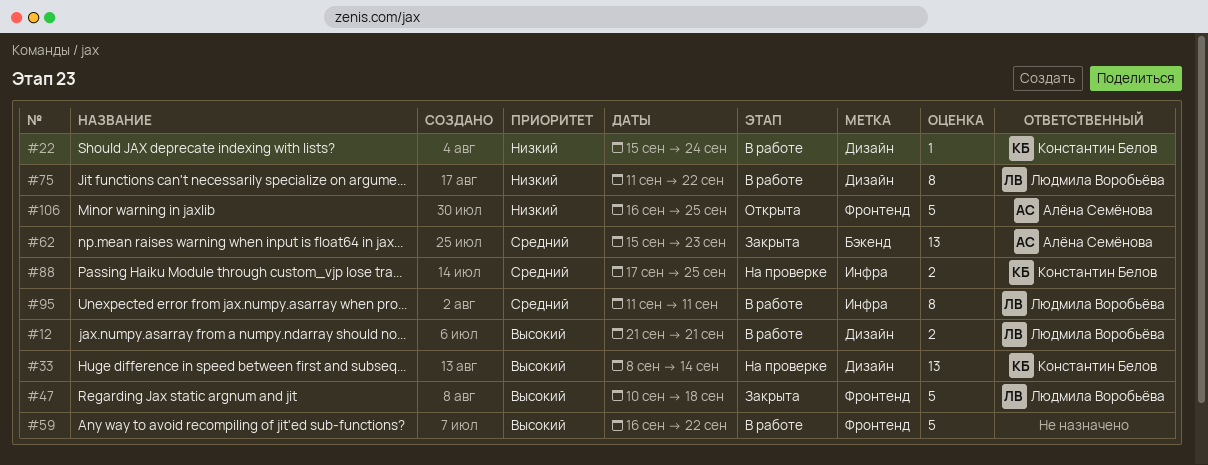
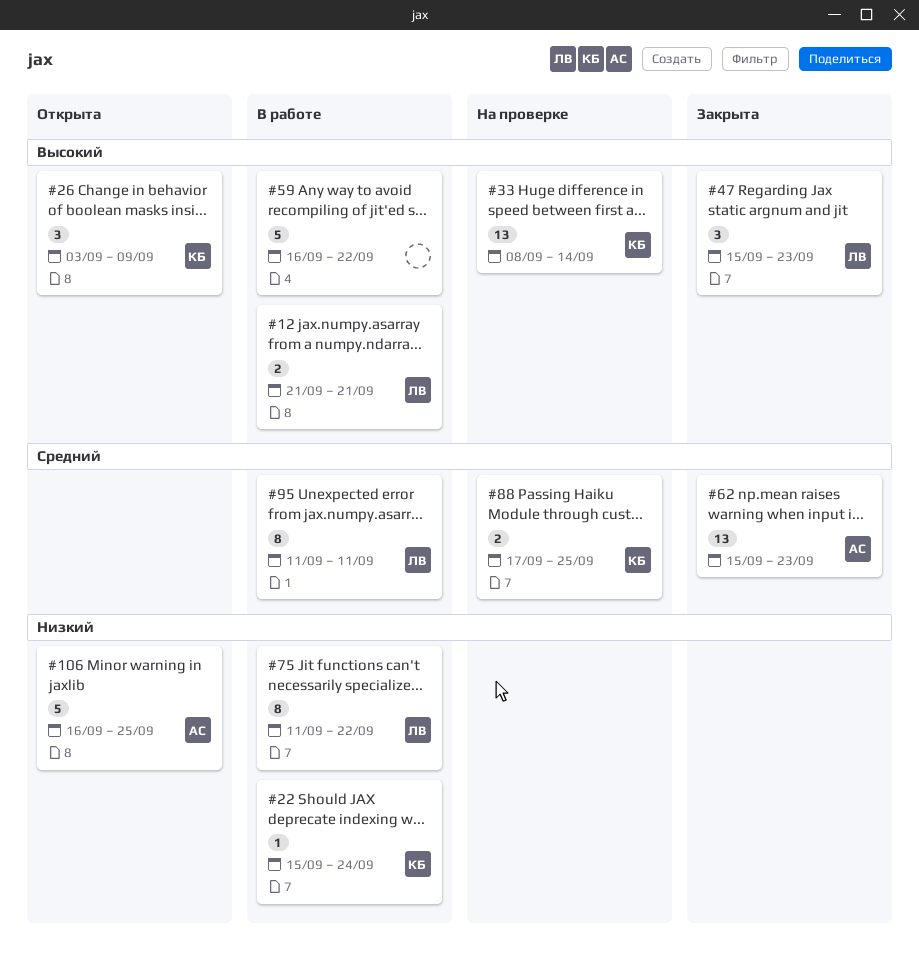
#26: none -> present
#47, estimate: 5 -> 3
#47, start: Sep 10 -> Sep 15
#47, due: Sep 18 -> Sep 23

